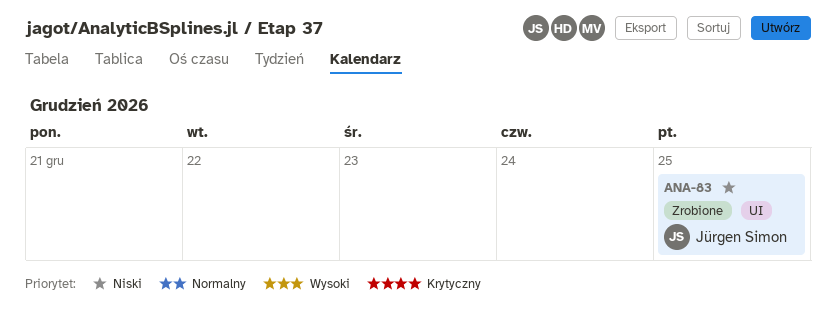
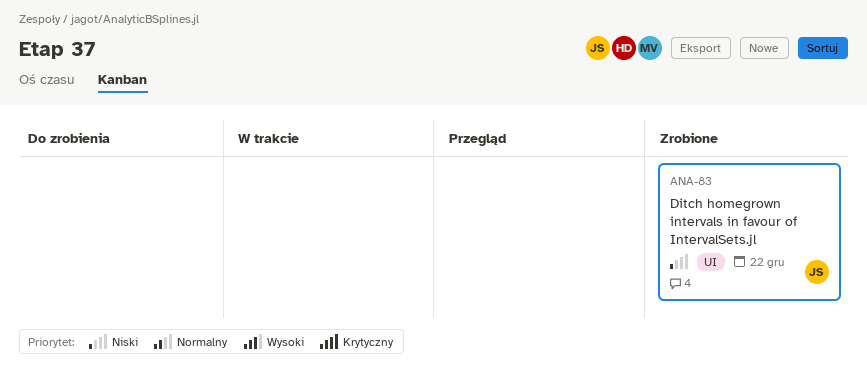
ANA-83, due: Dec 25 -> Dec 22

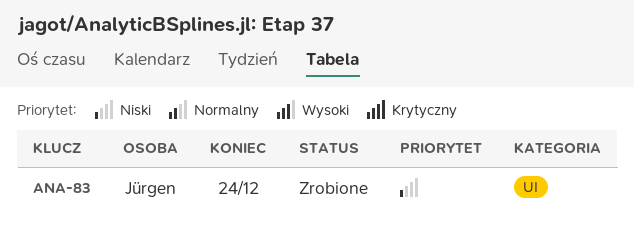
ANA-83, due: Dec 22 -> Dec 24

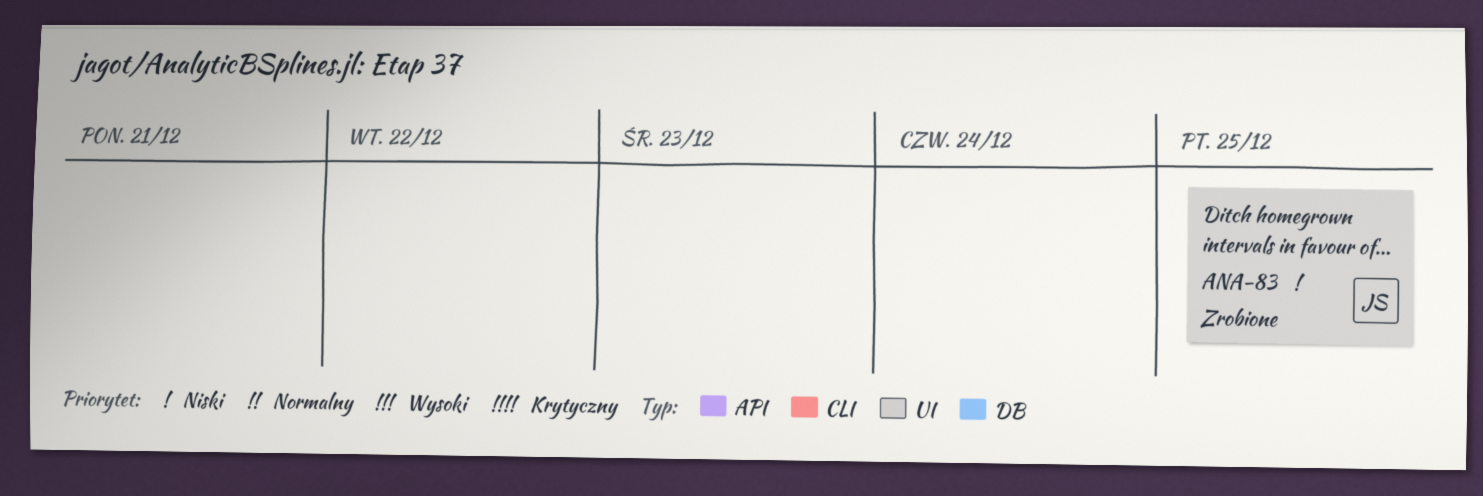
ANA-83, due: Dec 24 -> Dec 25

